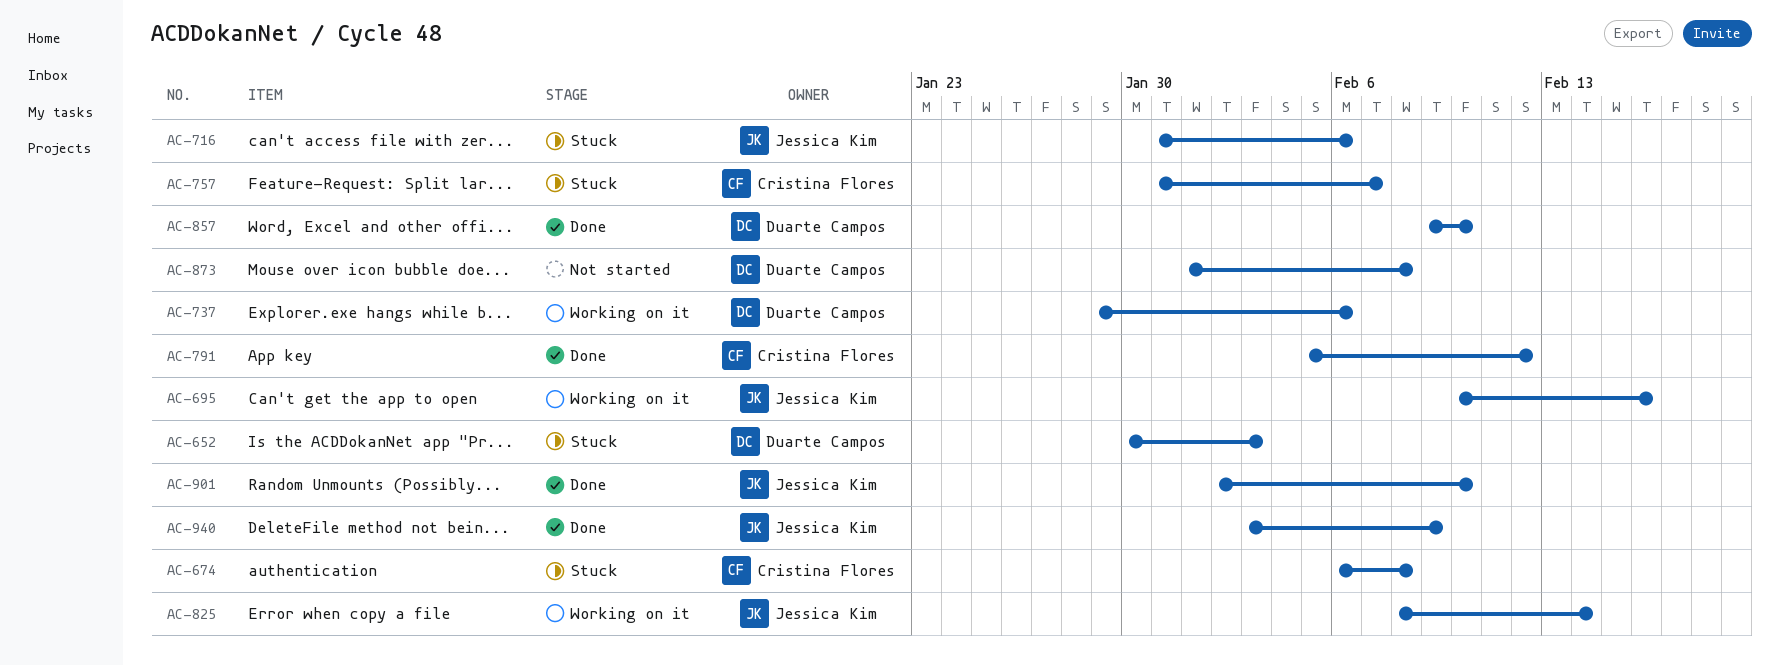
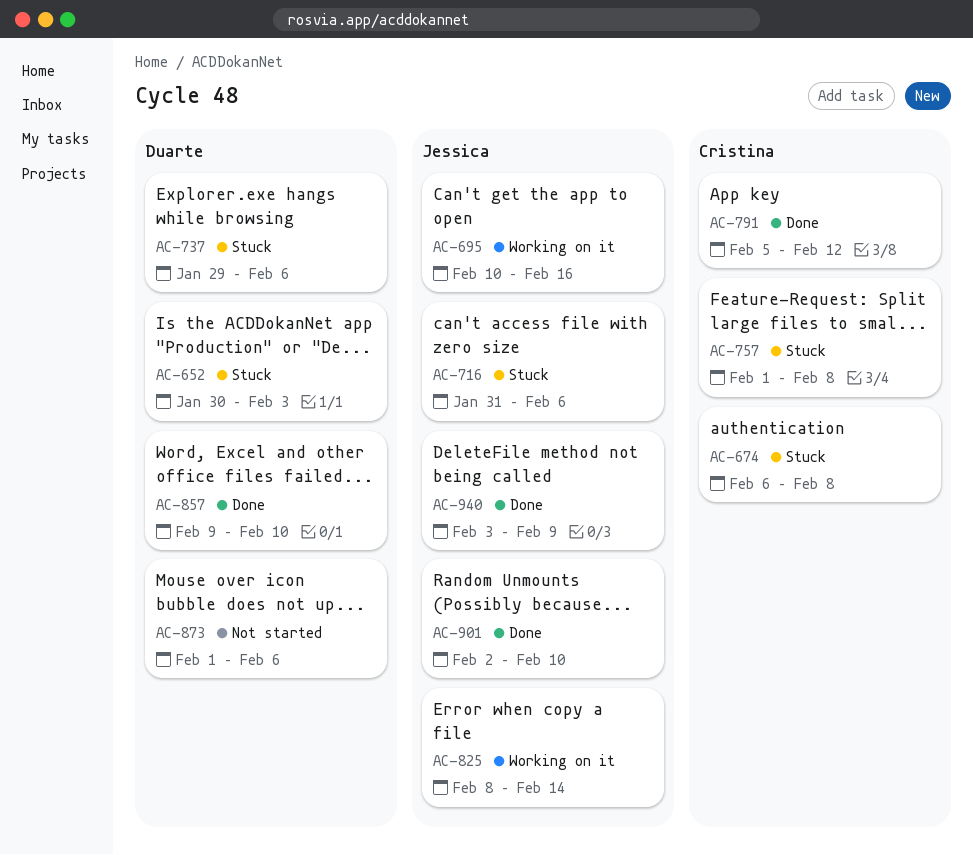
AC-737, status: Working on it -> Stuck
AC-757, start: Jan 31 -> Feb 1
AC-757, due: Feb 7 -> Feb 8
AC-873, due: Feb 8 -> Feb 6

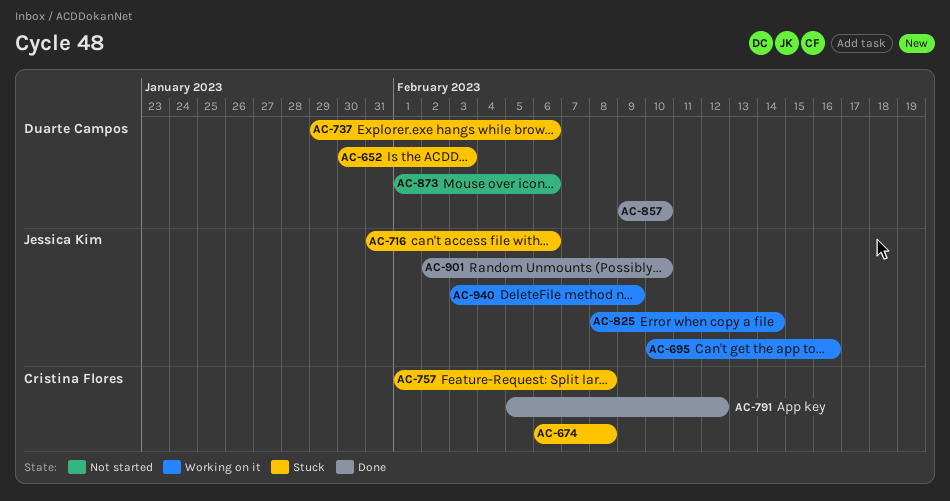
AC-940, status: Done -> Working on it

